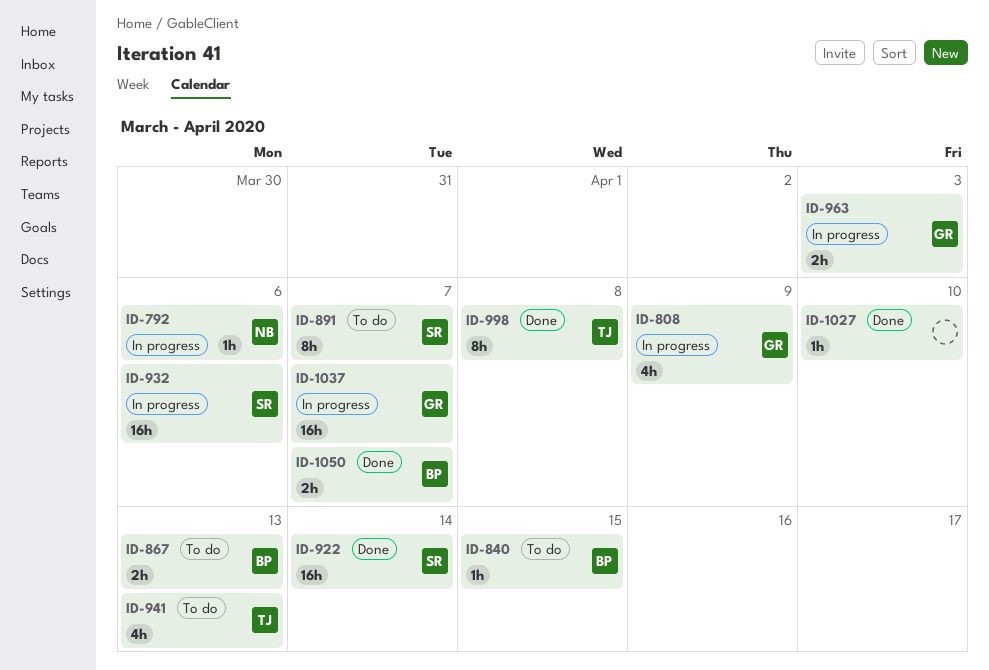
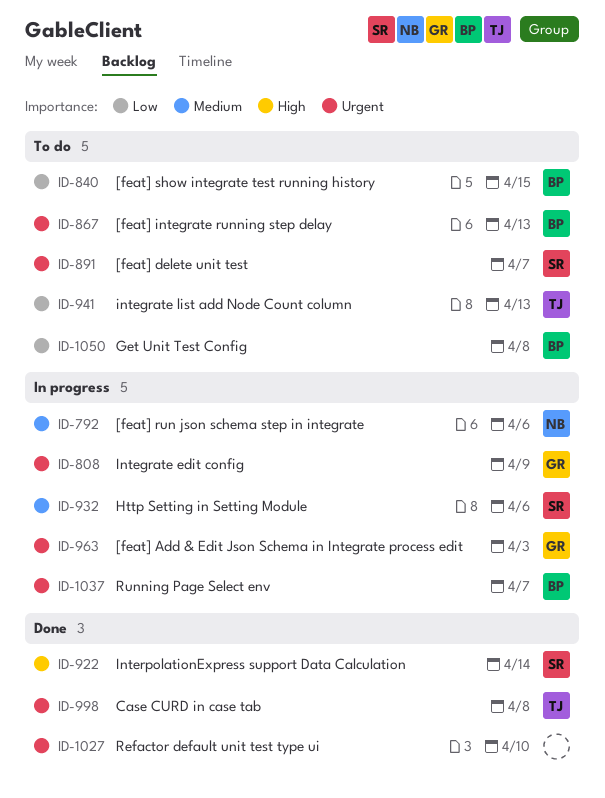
ID-1037, owner: GR -> BP
ID-1050, status: Done -> To do
ID-1050, due: Apr 7 -> Apr 8

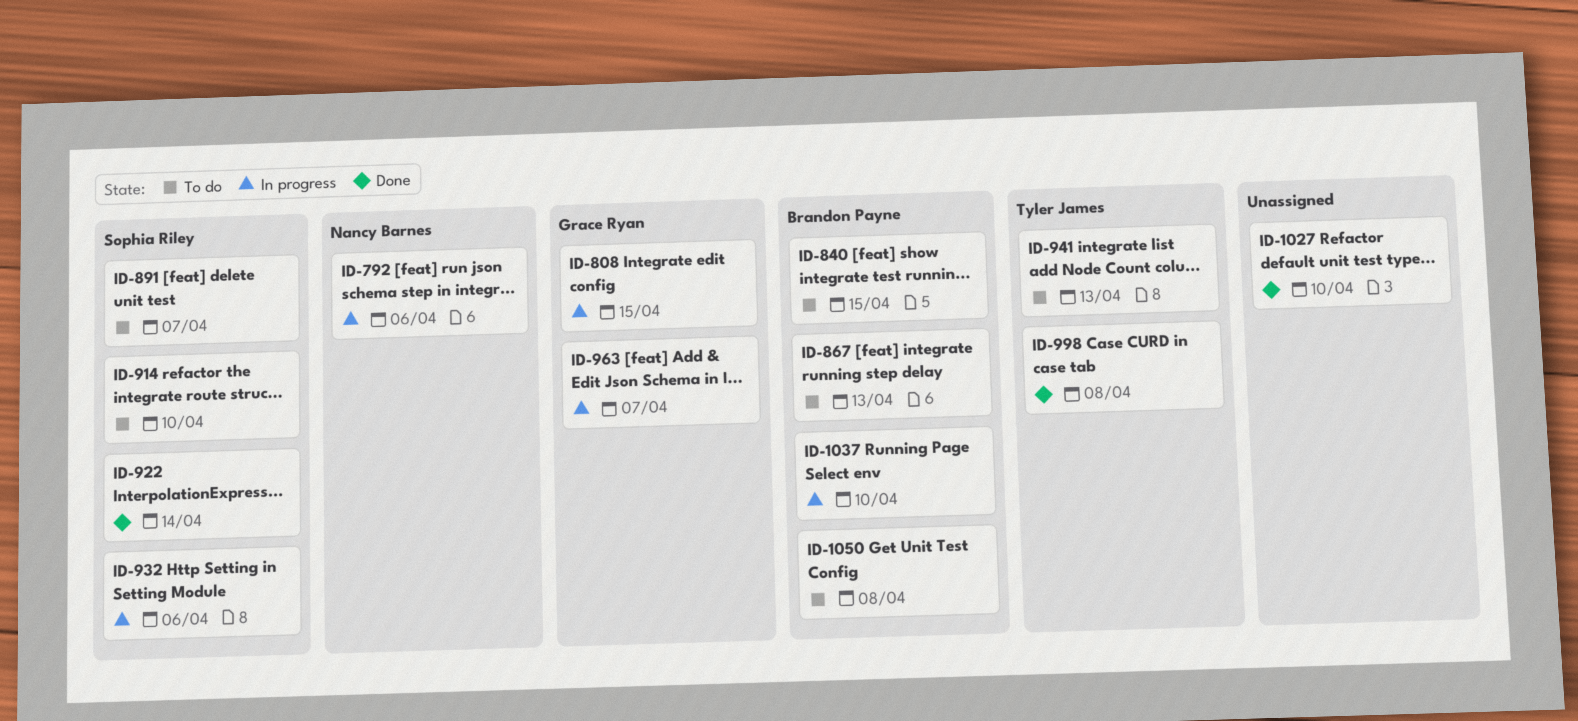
ID-808, due: Apr 9 -> Apr 15
ID-914: none -> present
ID-963, due: Apr 3 -> Apr 7
ID-1037, due: Apr 7 -> Apr 10

